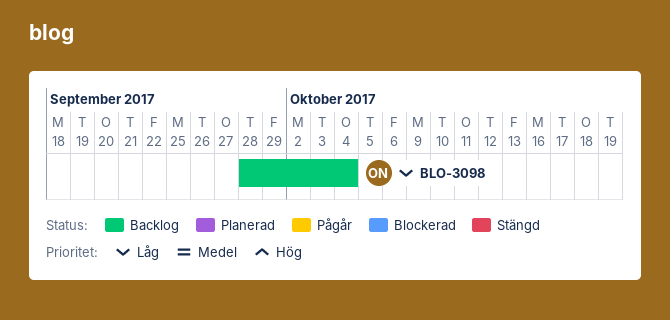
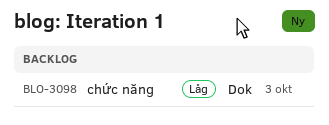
BLO-3098, due: Oct 4 -> Oct 3

